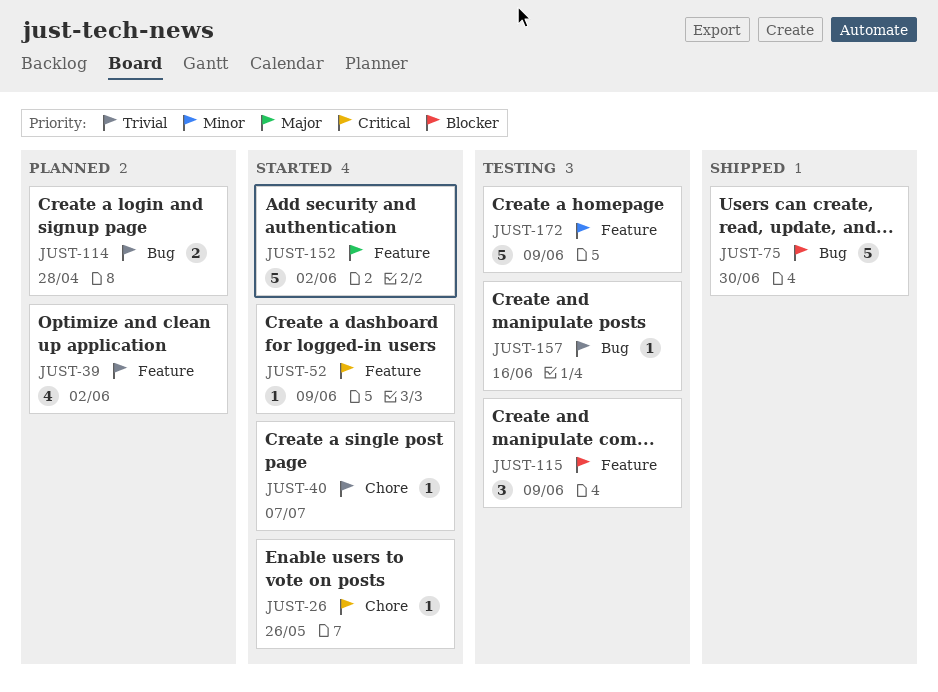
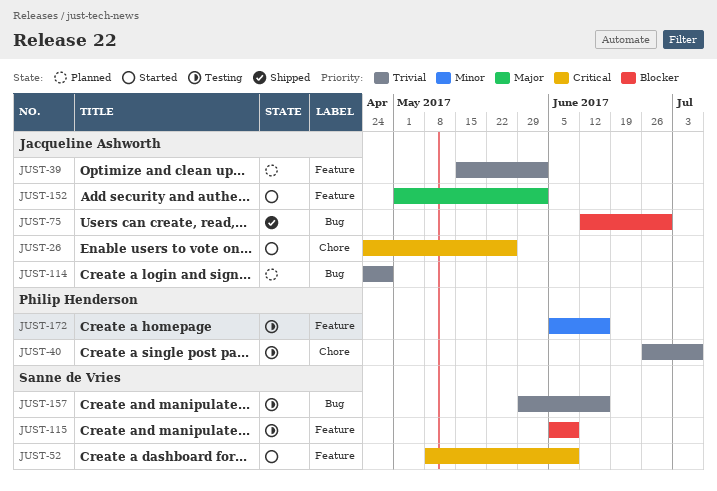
JUST-40, status: Started -> Testing
JUST-172, due: Jun 9 -> Jun 16

